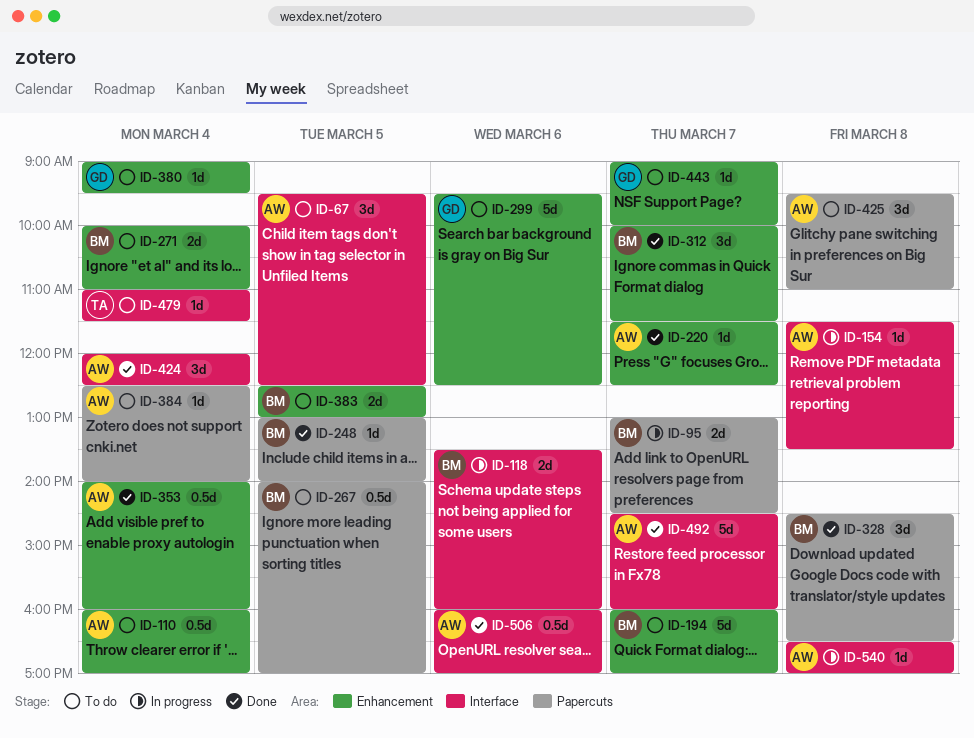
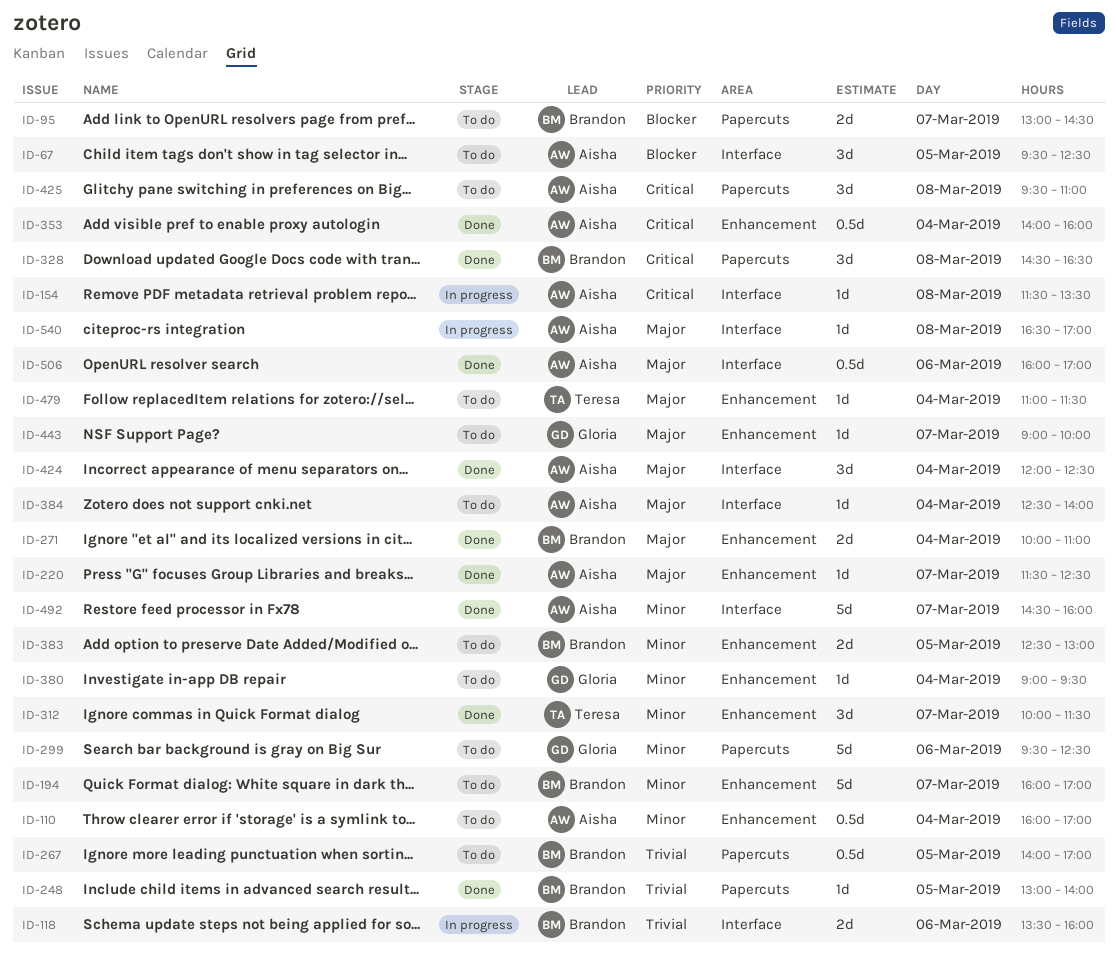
ID-95, status: In progress -> To do
ID-271, status: To do -> Done
ID-299, label: Enhancement -> Papercuts
ID-312, owner: Brandon -> Teresa
ID-384, label: Papercuts -> Interface
ID-479, label: Interface -> Enhancement

